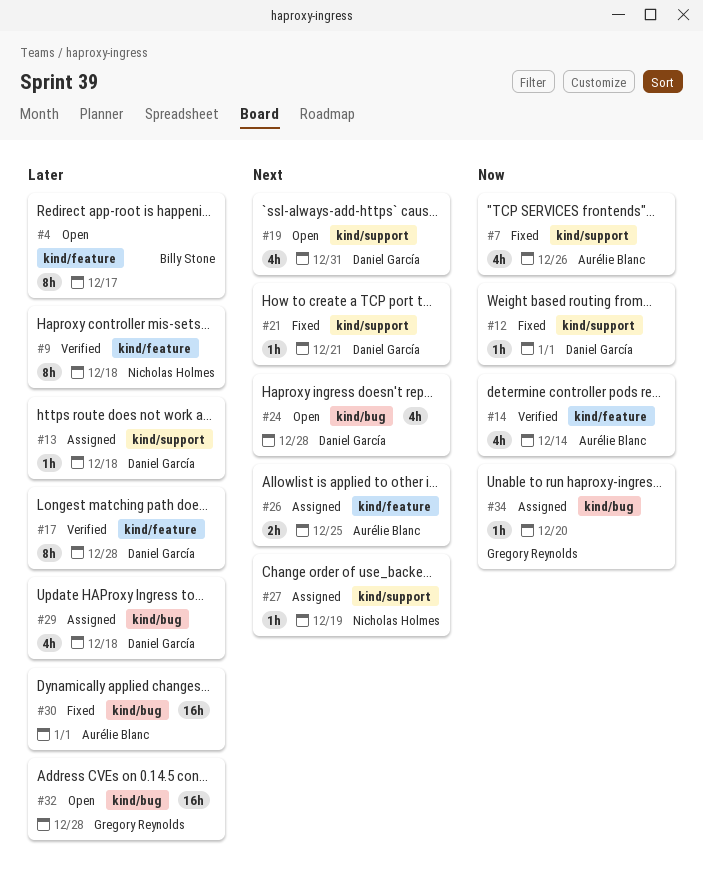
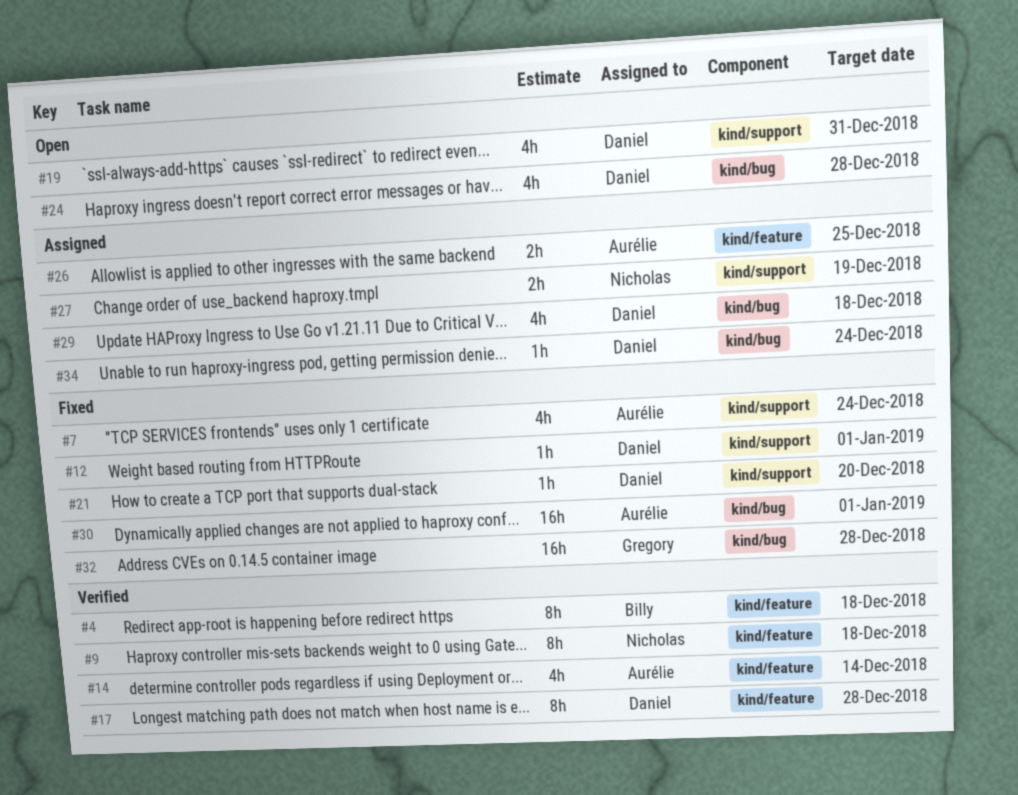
#4, status: Open -> Verified
#4, due: Dec 17 -> Dec 18
#7, due: Dec 26 -> Dec 24
#13: present -> none
#21, due: Dec 21 -> Dec 20
#27, estimate: 1h -> 2h
#32, status: Open -> Fixed
#34, owner: Gregory Reynolds -> Daniel García
#34, due: Dec 20 -> Dec 24

